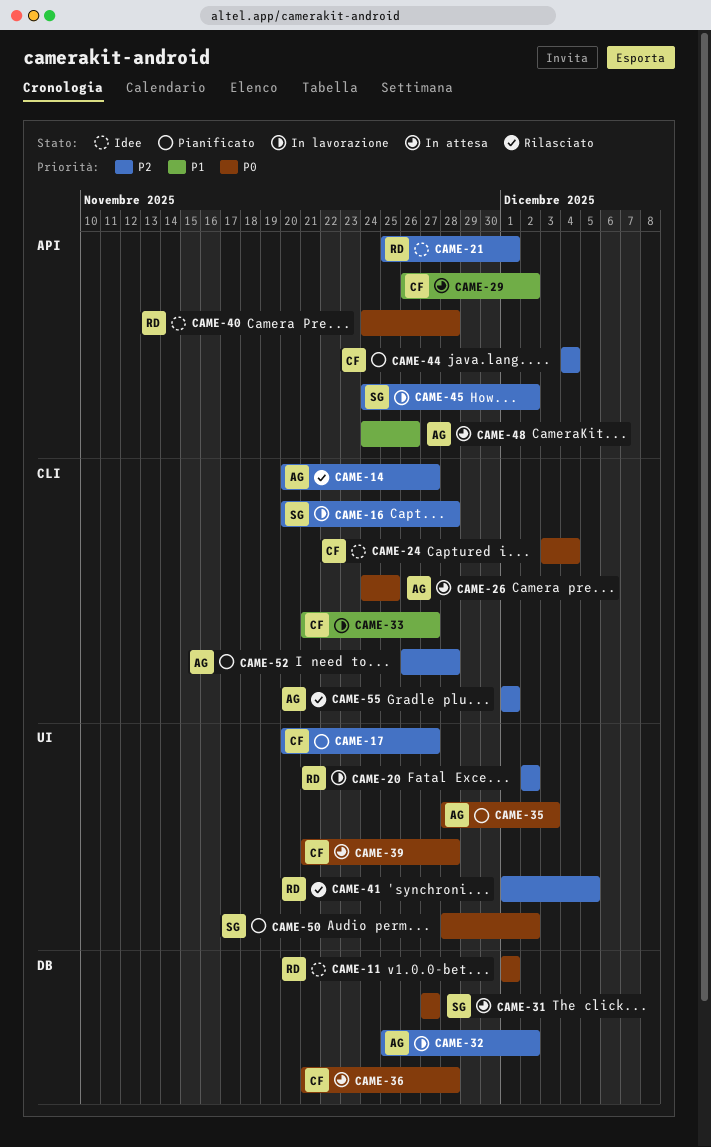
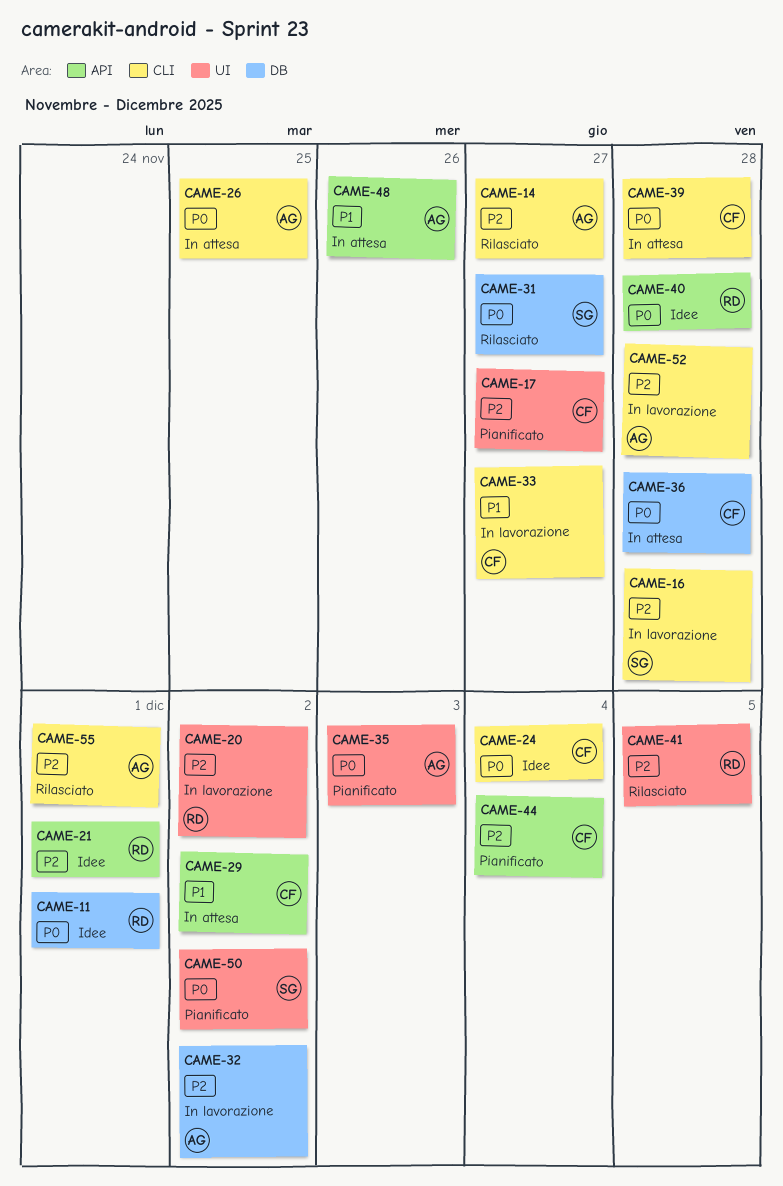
CAME-31, status: In attesa -> Rilasciato
CAME-39, label: UI -> CLI
CAME-45: present -> none
CAME-52, status: Pianificato -> In lavorazione

